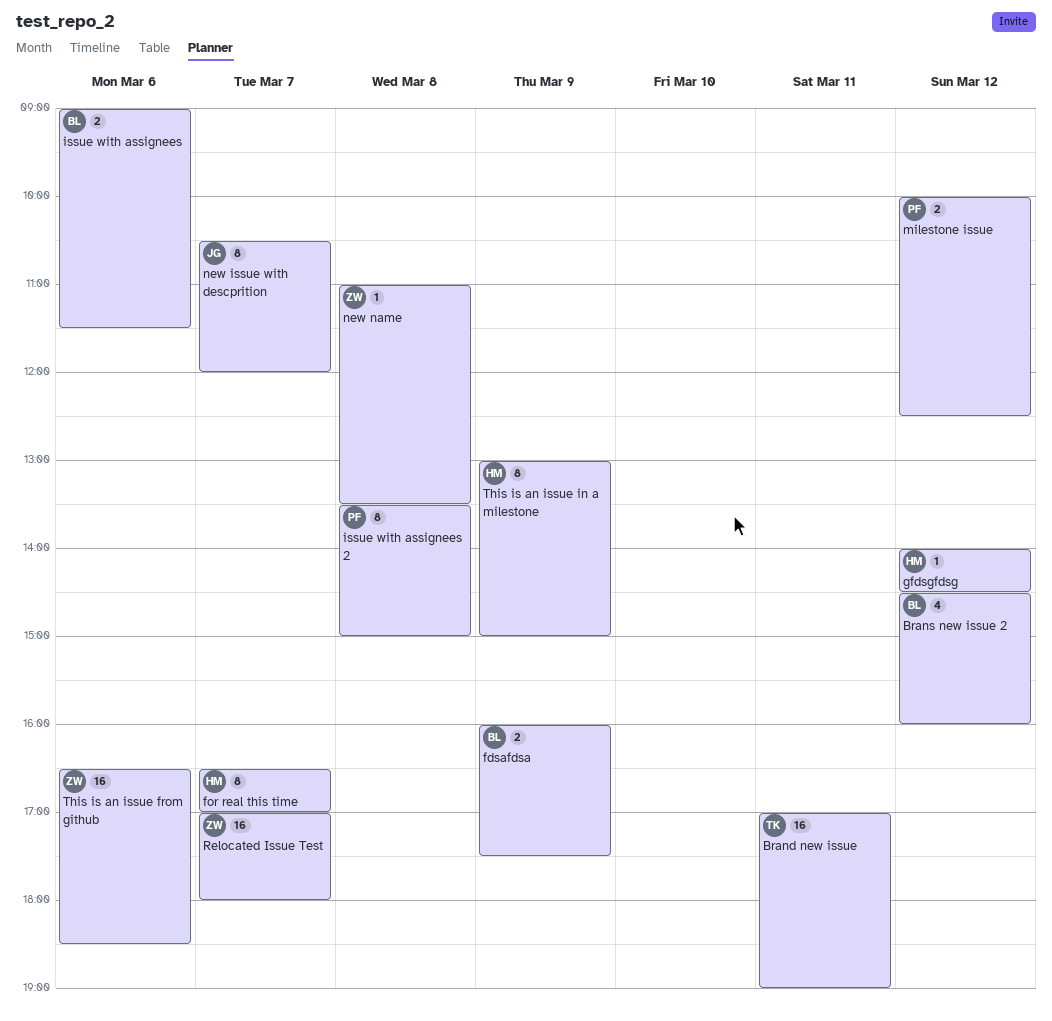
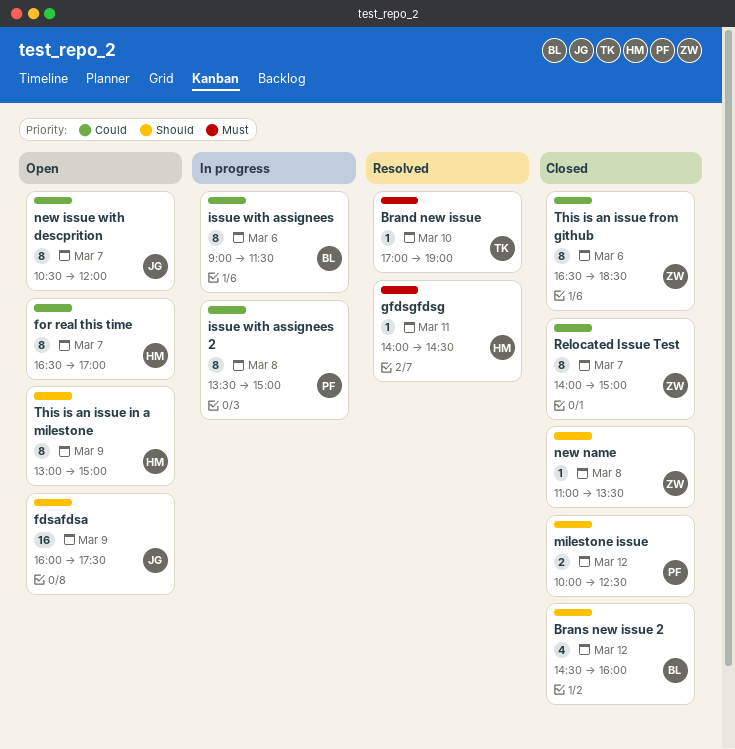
Brand new issue, estimate: 16 -> 1
Brand new issue, day: Mar 11 -> Mar 10
fdsafdsa, owner: BL -> JG
fdsafdsa, estimate: 2 -> 16
gfdsgfdsg, day: Mar 12 -> Mar 11
issue with assignees, estimate: 2 -> 8
Relocated Issue Test, estimate: 16 -> 8
Relocated Issue Test, begins: 17:00 -> 14:00
Relocated Issue Test, ends: 18:00 -> 15:00
This is an issue from github, estimate: 16 -> 8

